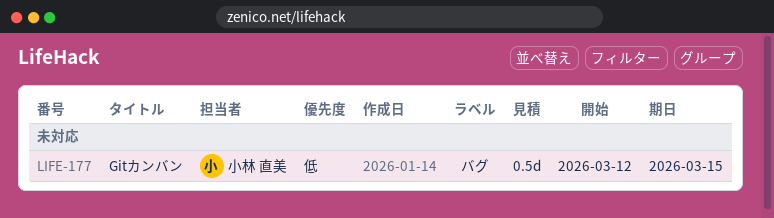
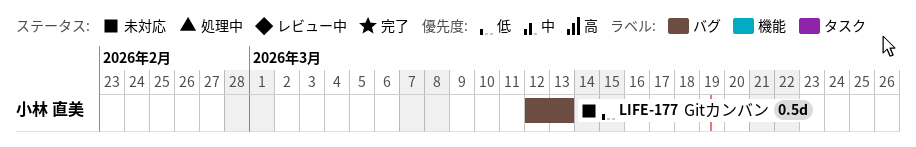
LIFE-177, due: Mar 15 -> Mar 13

